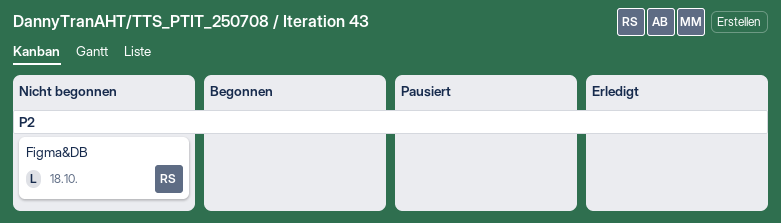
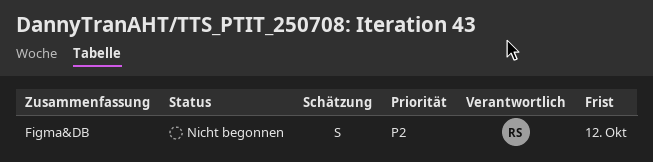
Figma&DB, estimate: L -> S
Figma&DB, due: Oct 18 -> Oct 12

